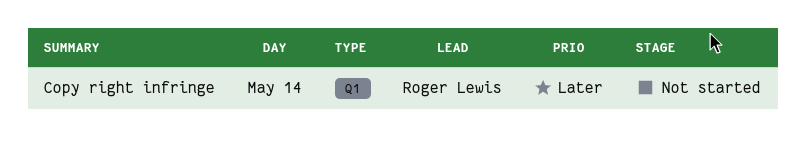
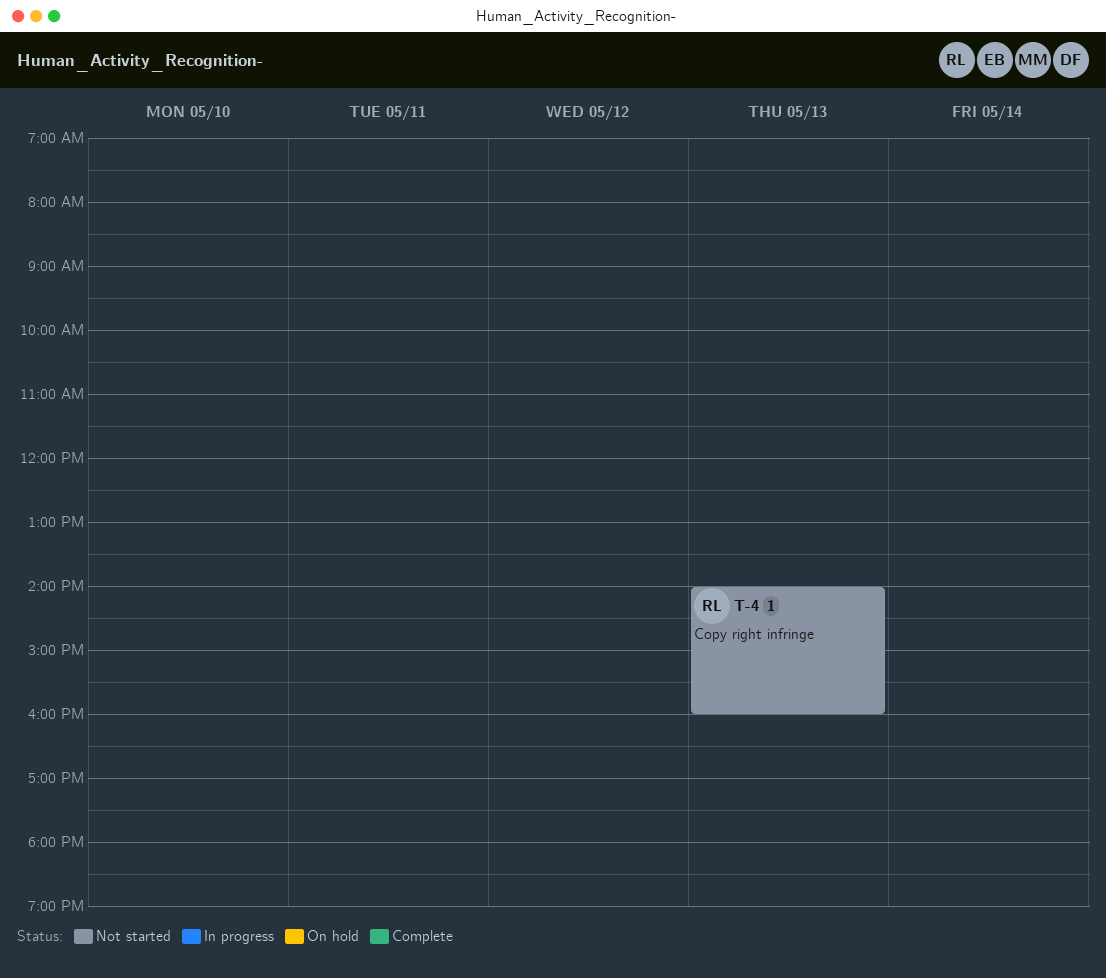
Copy right infringe, day: May 14 -> May 13

